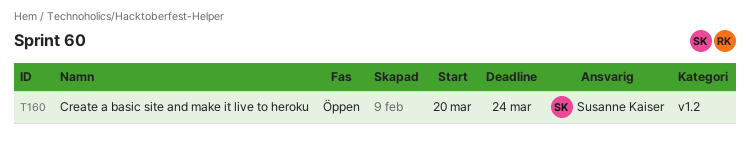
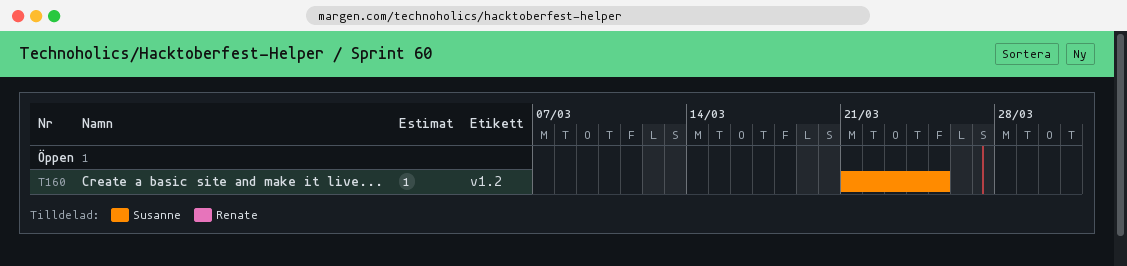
T160, start: Mar 20 -> Mar 21
T160, due: Mar 24 -> Mar 25

